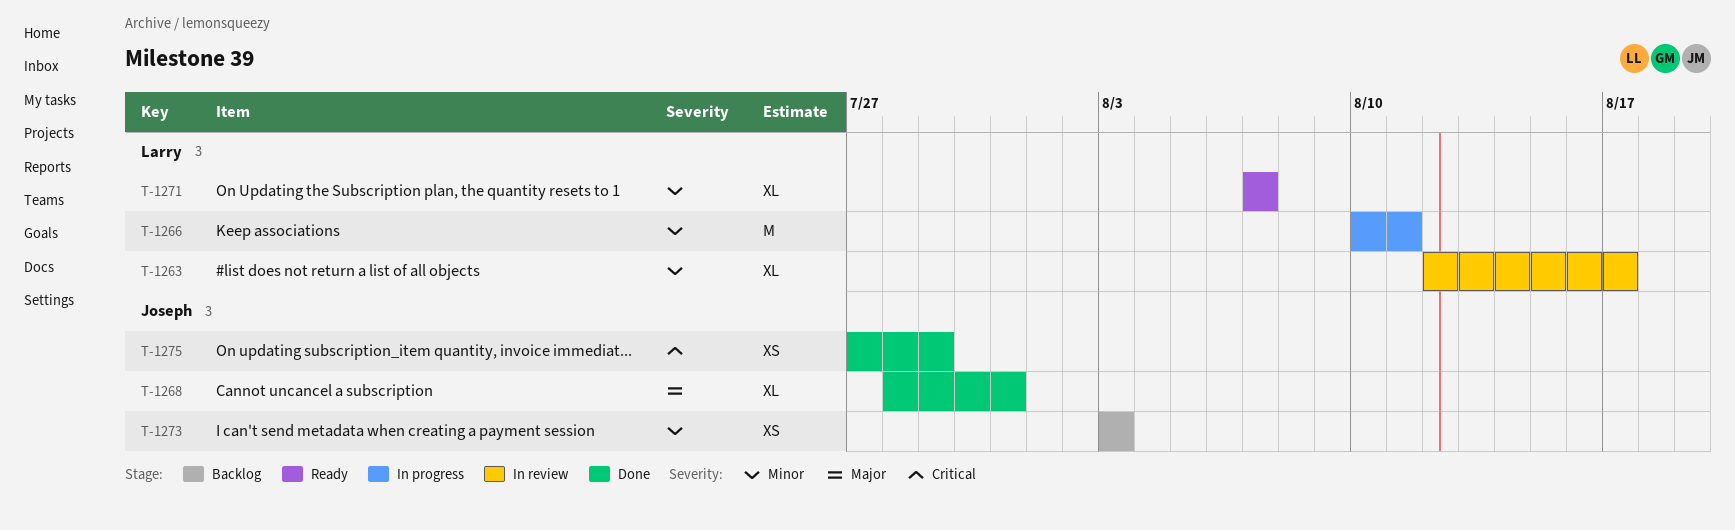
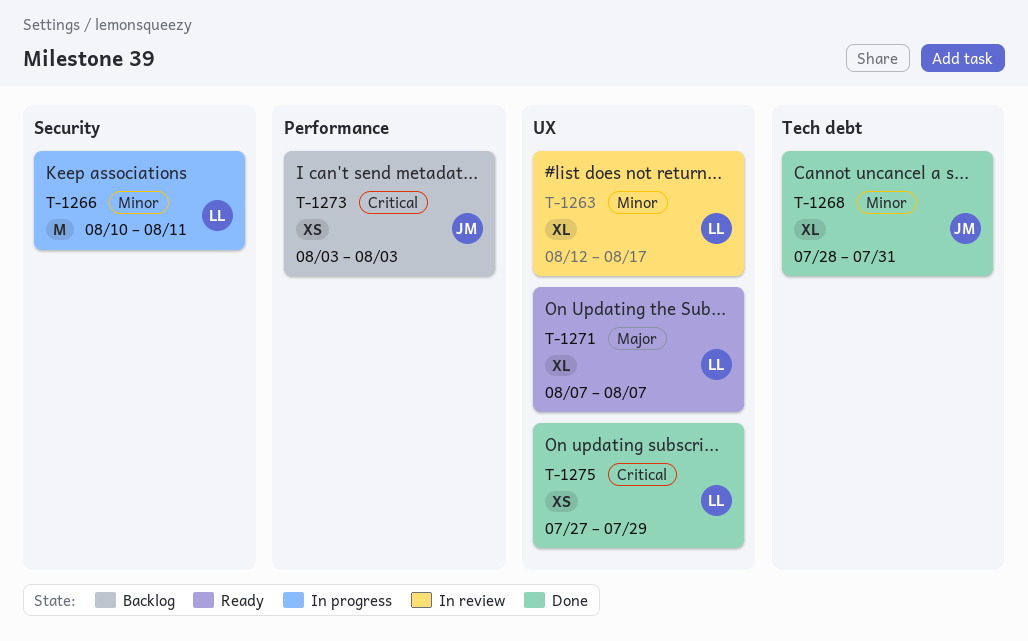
T-1268, priority: Major -> Minor
T-1271, priority: Minor -> Major
T-1273, priority: Minor -> Critical
T-1275, owner: Joseph -> Larry

